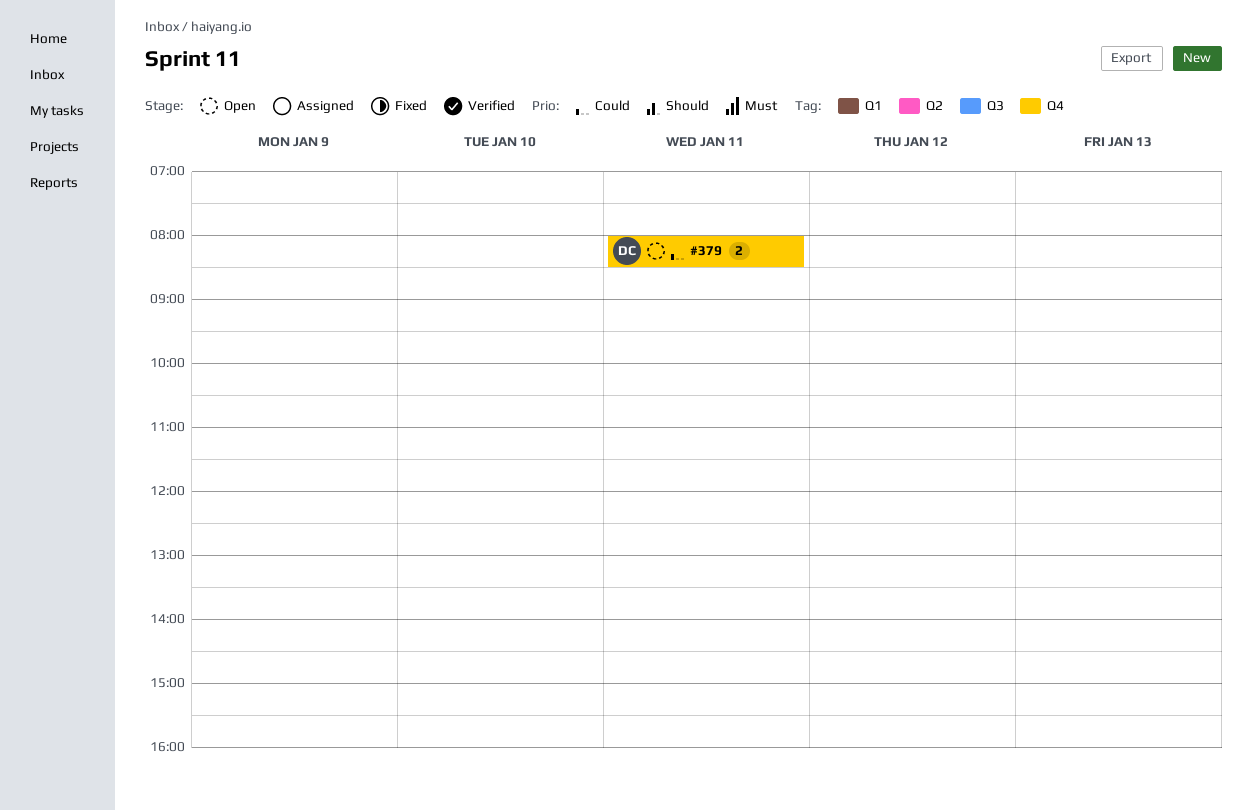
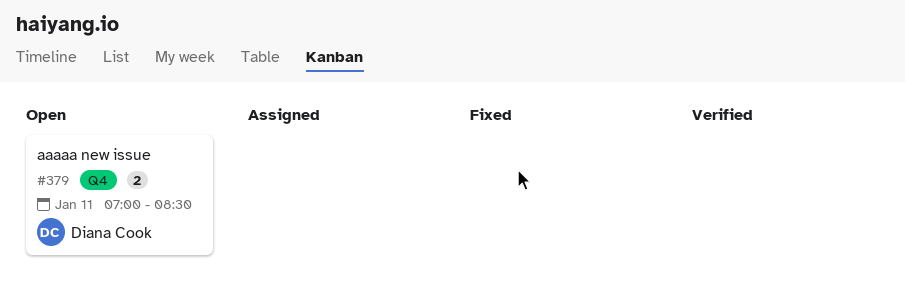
#379, begins: 08:00 -> 07:00

